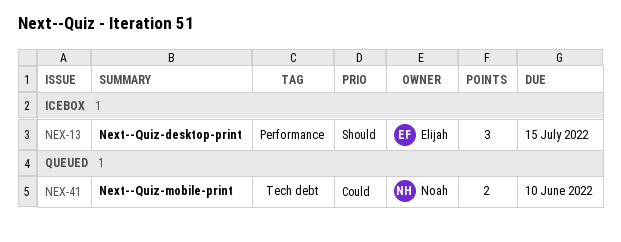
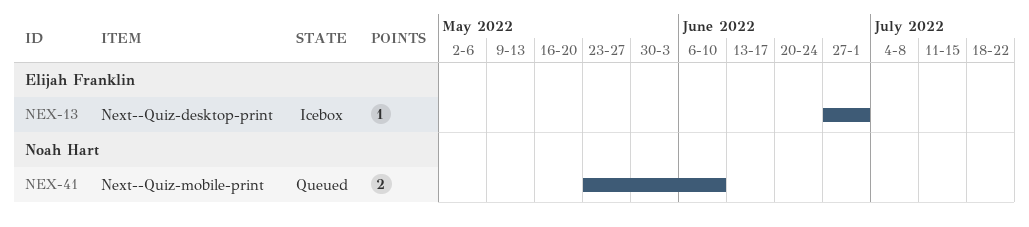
NEX-13, estimate: 3 -> 1
NEX-13, due: Jul 15 -> Jul 1

